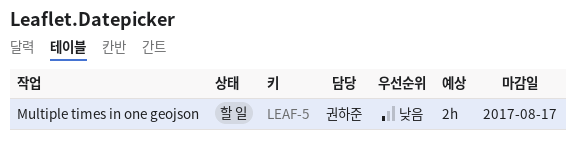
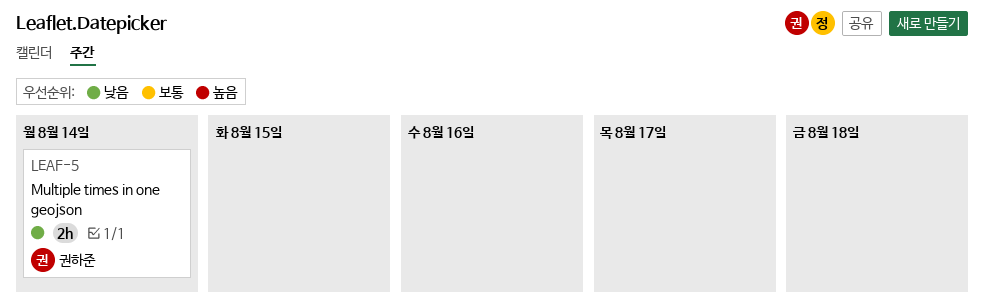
LEAF-5, due: Aug 17 -> Aug 14

